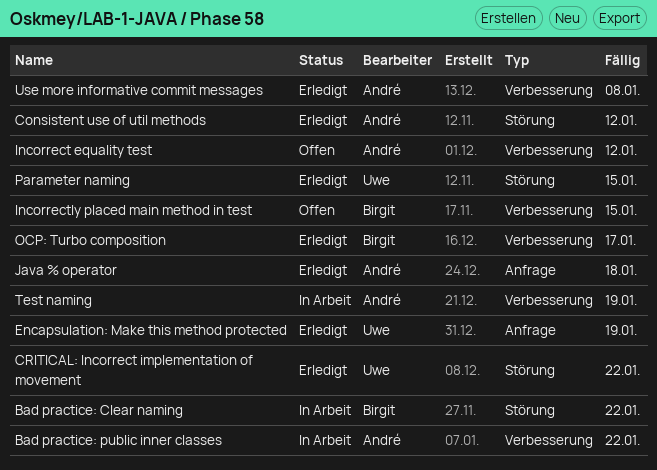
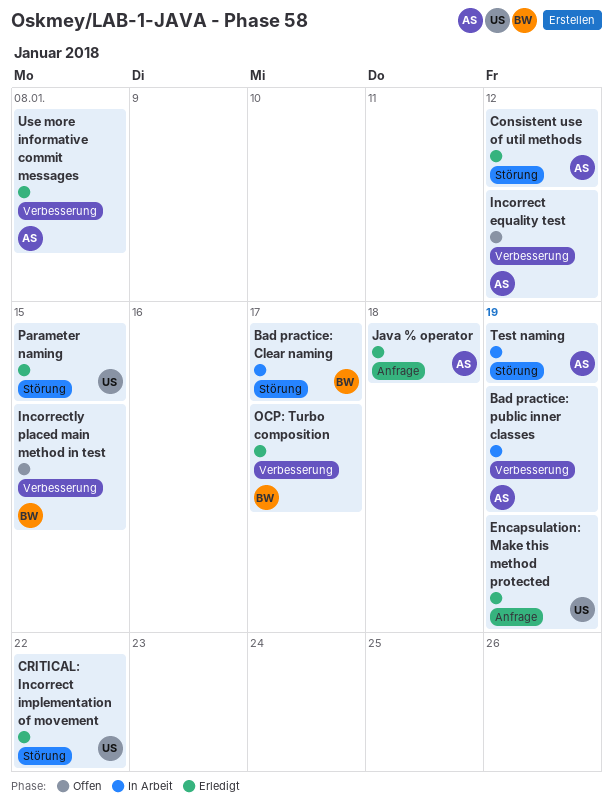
Bad practice: Clear naming, due: Jan 22 -> Jan 17
Bad practice: public inner classes, due: Jan 22 -> Jan 19
Test naming, label: Verbesserung -> Störung

